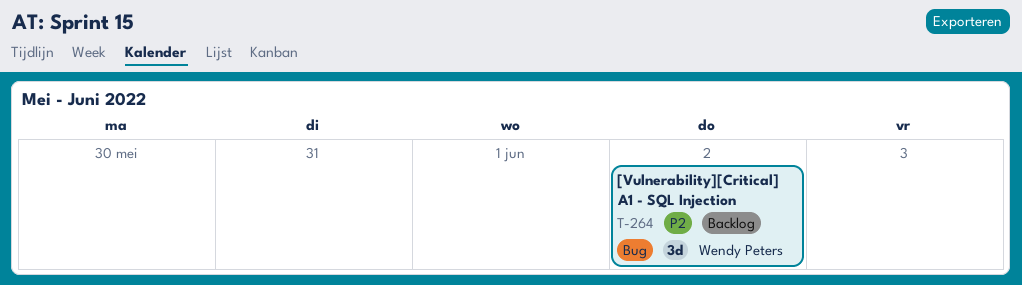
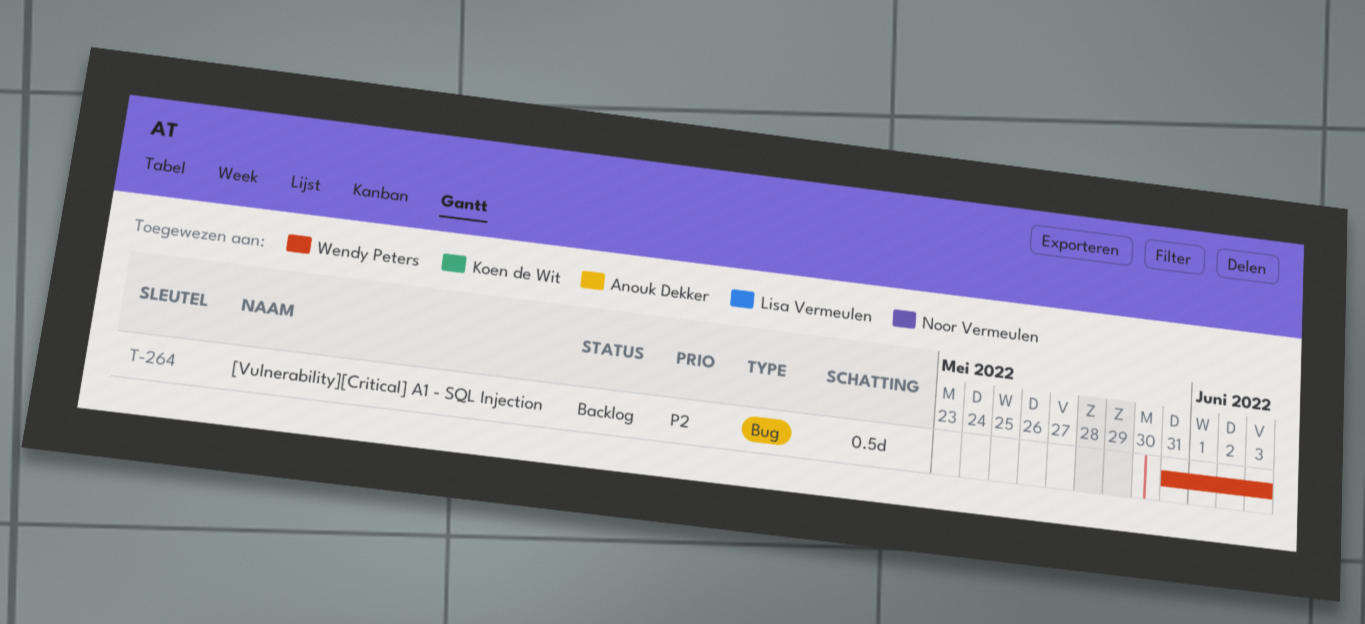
T-264, estimate: 3d -> 0.5d
T-264, due: Jun 2 -> Jun 3

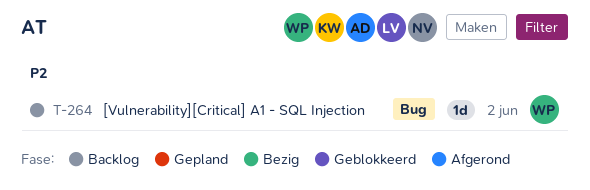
T-264, estimate: 0.5d -> 1d
T-264, due: Jun 3 -> Jun 2

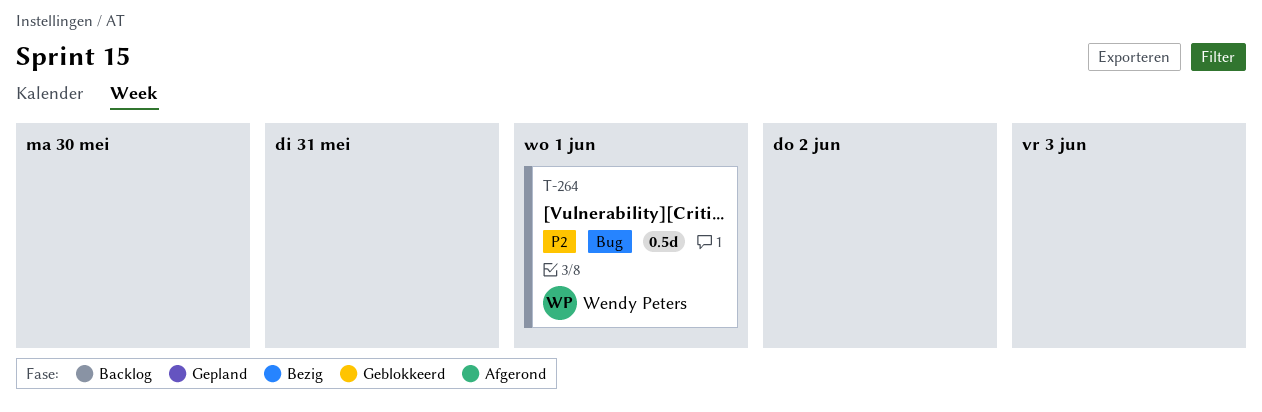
T-264, estimate: 1d -> 0.5d
T-264, due: Jun 2 -> Jun 1

